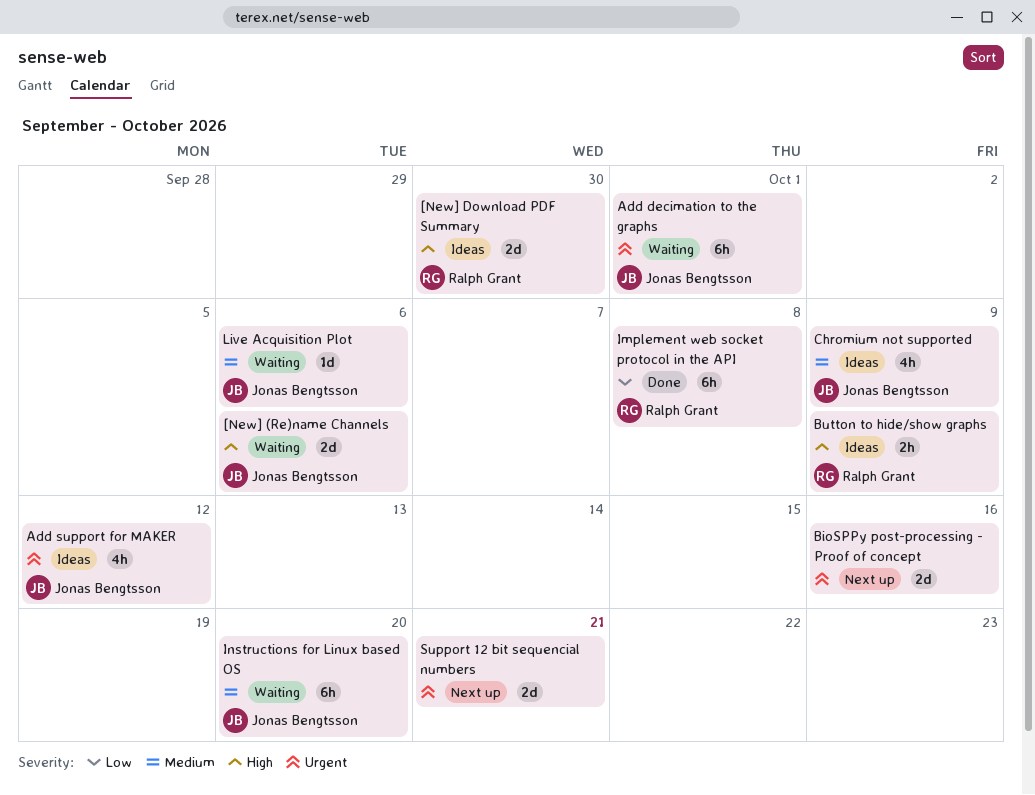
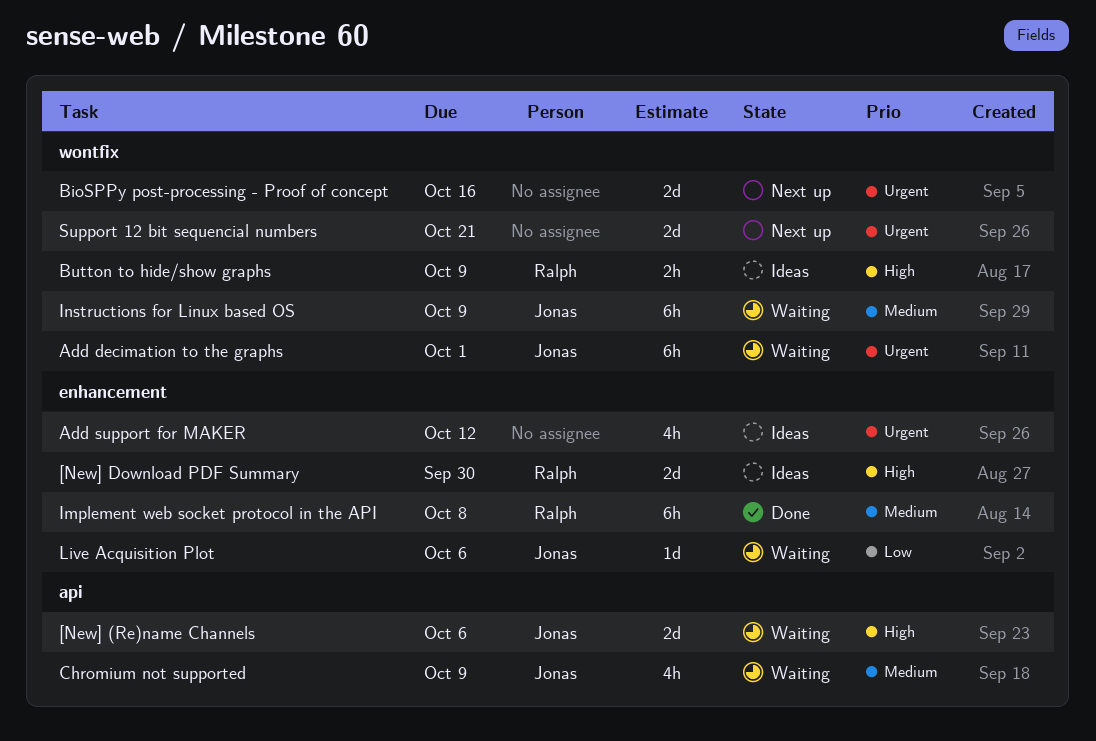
Add support for MAKER, owner: Jonas Bengtsson -> none
Chromium not supported, status: Ideas -> Waiting
Implement web socket protocol in the API, priority: Low -> Medium
Instructions for Linux based OS, due: Oct 20 -> Oct 9
Live Acquisition Plot, priority: Medium -> Low

